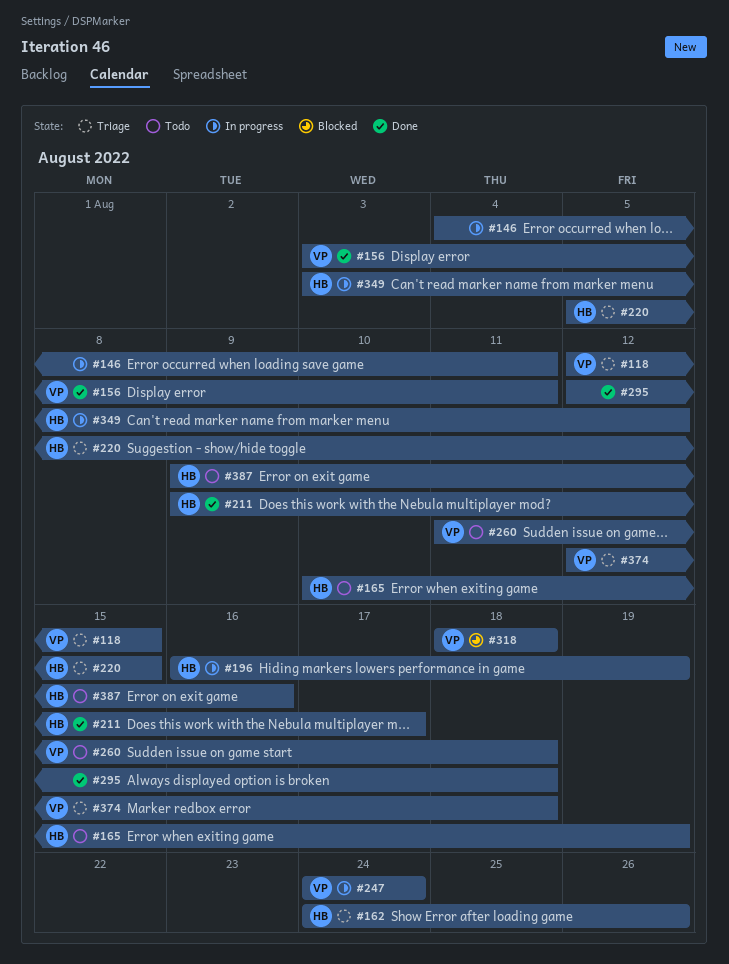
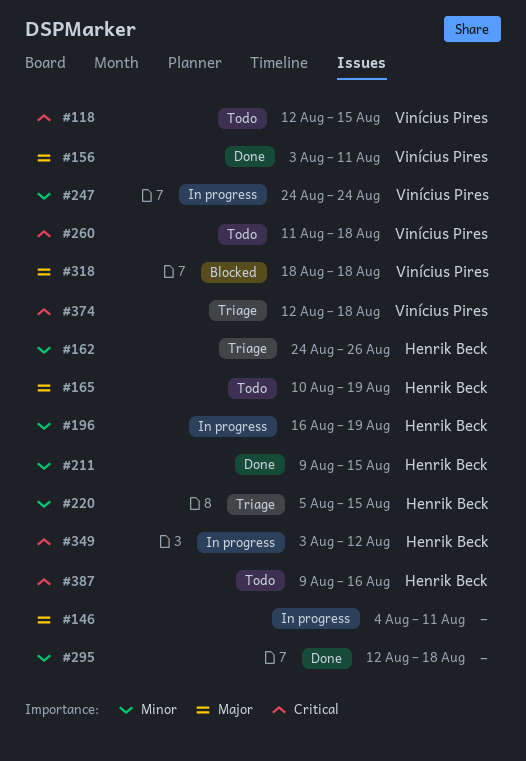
#118, status: Triage -> Todo
#211, due: Aug 17 -> Aug 15

